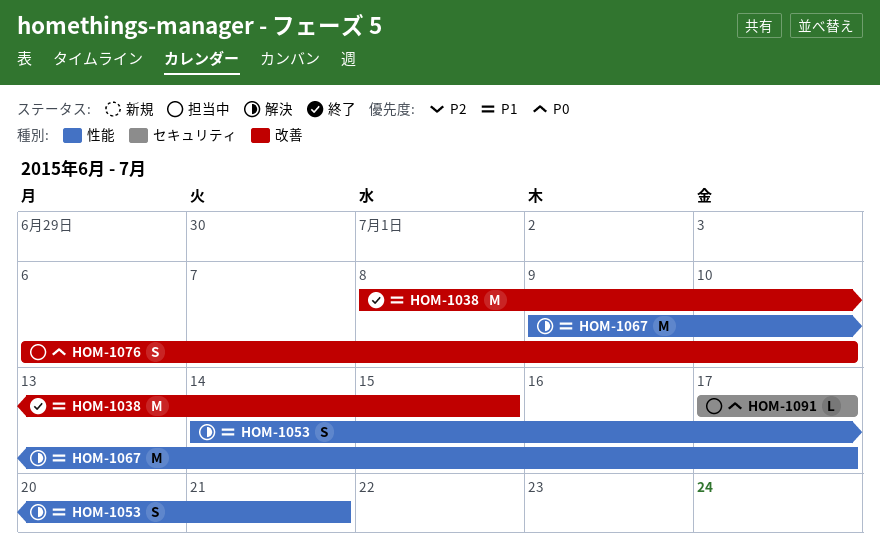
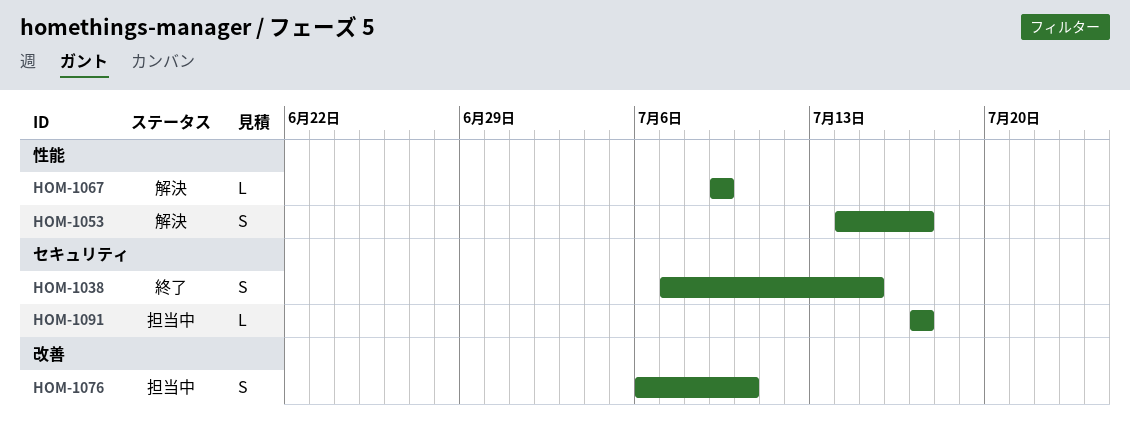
HOM-1038, label: 改善 -> セキュリティ
HOM-1038, estimate: M -> S
HOM-1038, start: Jul 8 -> Jul 7
HOM-1053, due: Jul 21 -> Jul 17
HOM-1067, estimate: M -> L
HOM-1067, due: Jul 17 -> Jul 9

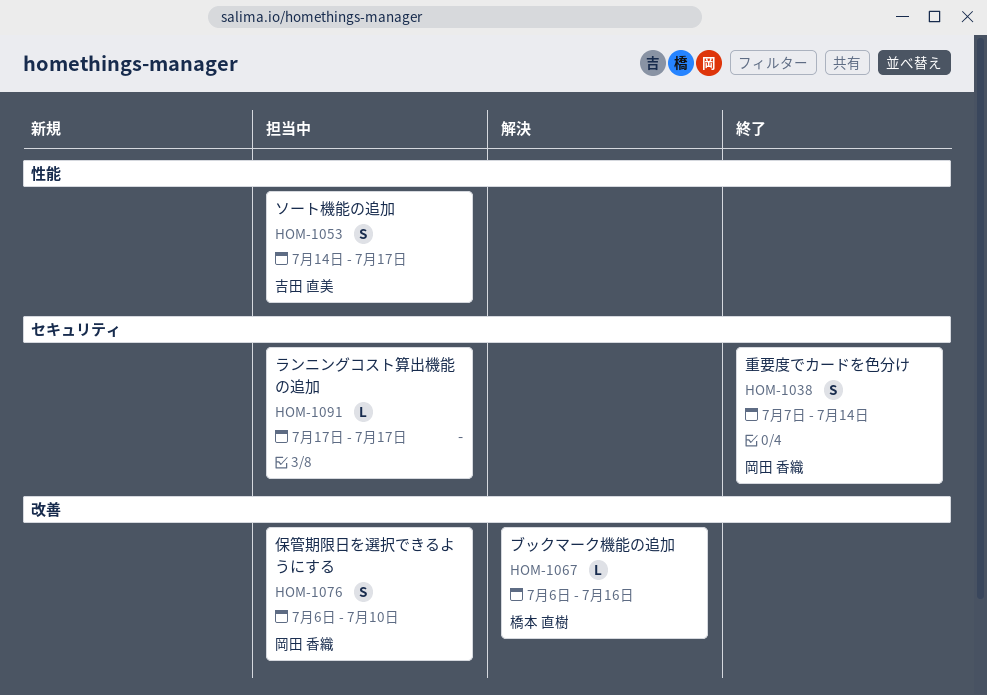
HOM-1038, due: Jul 15 -> Jul 14
HOM-1053, status: 解決 -> 担当中
HOM-1067, label: 性能 -> 改善
HOM-1067, start: Jul 9 -> Jul 6
HOM-1067, due: Jul 9 -> Jul 16

